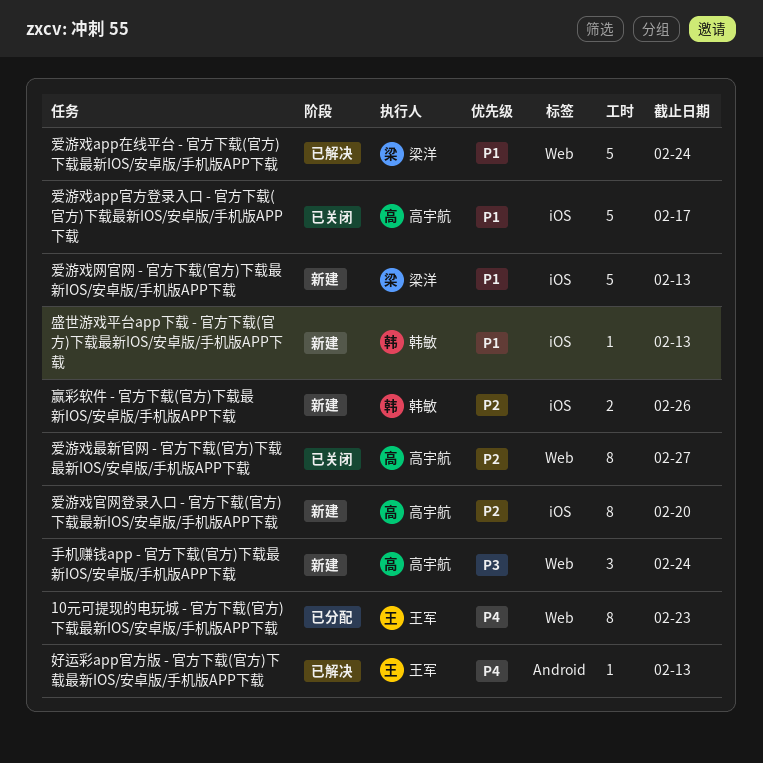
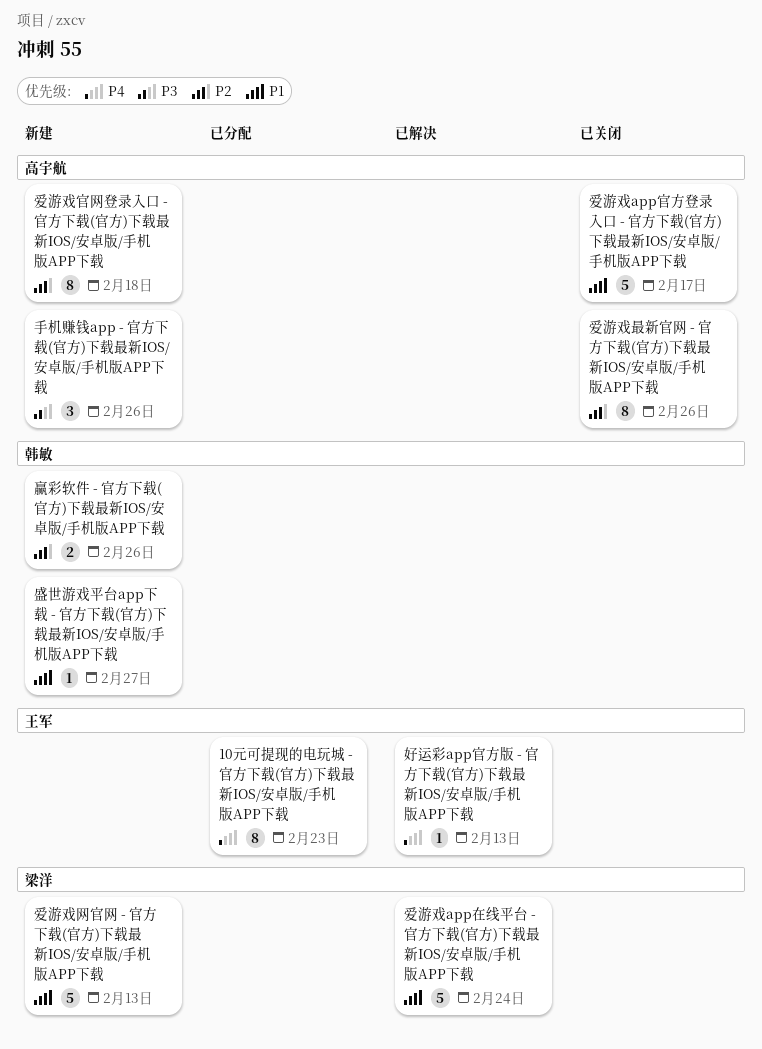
手机赚钱app - 官方下载(官方)下载最新IOS/安卓版/手机版APP下载, due: Feb 24 -> Feb 26
爱游戏官网登录入口 - 官方下载(官方)下载最新IOS/安卓版/手机版APP下载, due: Feb 20 -> Feb 18
爱游戏最新官网 - 官方下载(官方)下载最新IOS/安卓版/手机版APP下载, due: Feb 27 -> Feb 26
盛世游戏平台app下载 - 官方下载(官方)下载最新IOS/安卓版/手机版APP下载, due: Feb 13 -> Feb 27

